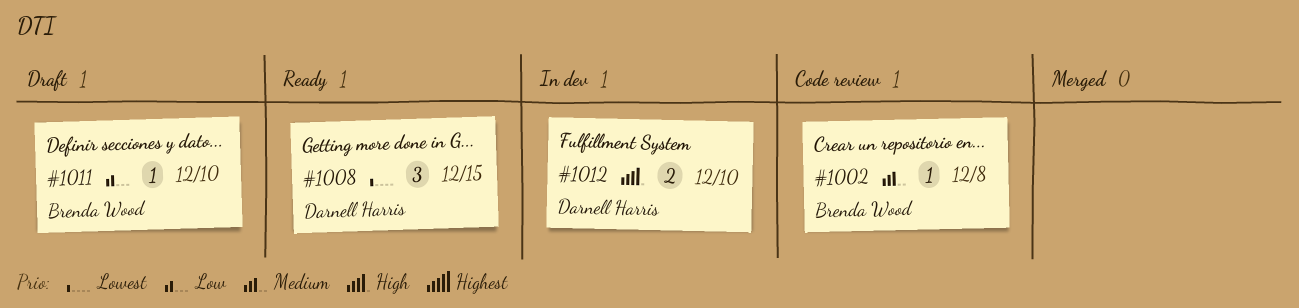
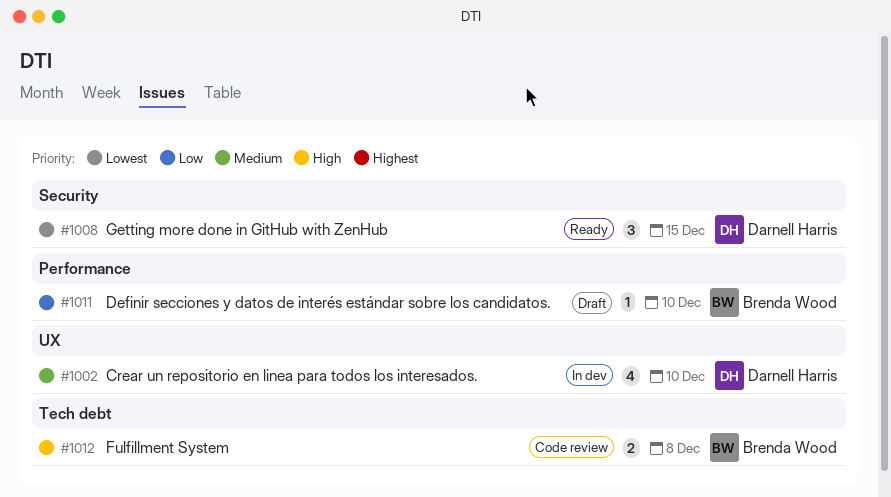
#1002, status: Code review -> In dev
#1002, owner: Brenda Wood -> Darnell Harris
#1002, estimate: 1 -> 4
#1002, due: Dec 8 -> Dec 10
#1012, status: In dev -> Code review
#1012, owner: Darnell Harris -> Brenda Wood
#1012, due: Dec 10 -> Dec 8

